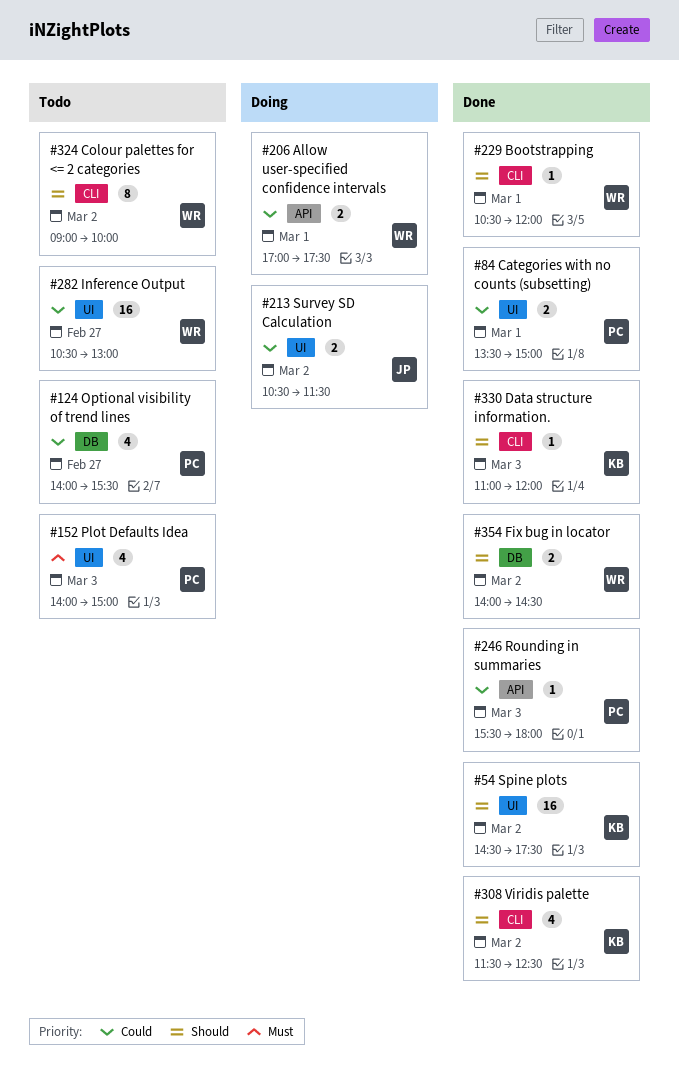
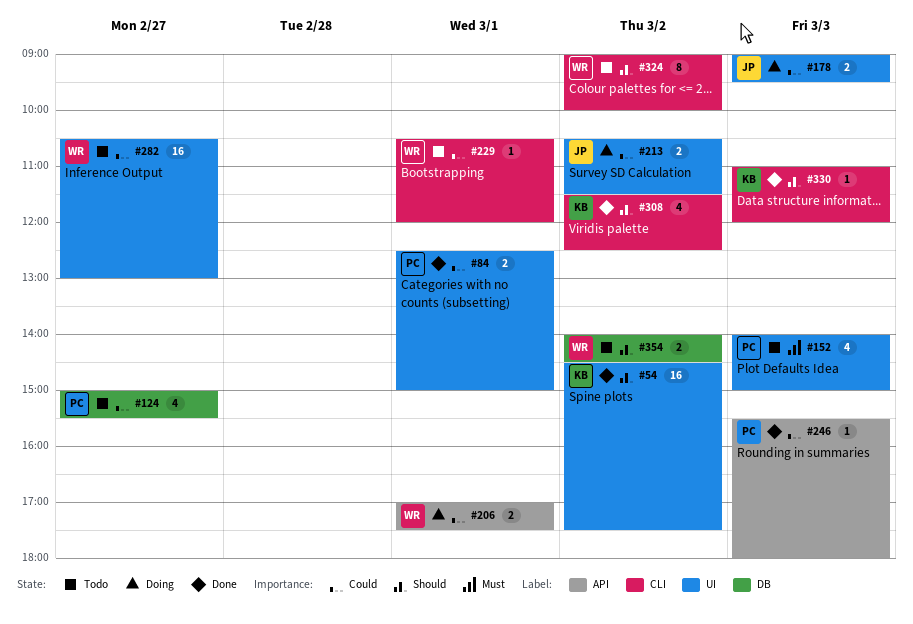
#84, begins: 13:30 -> 12:30
#124, begins: 14:00 -> 15:00
#178: none -> present
#229, status: Done -> Todo
#229, priority: Should -> Could
#354, status: Done -> Todo

